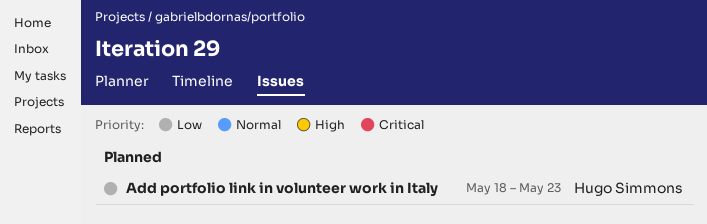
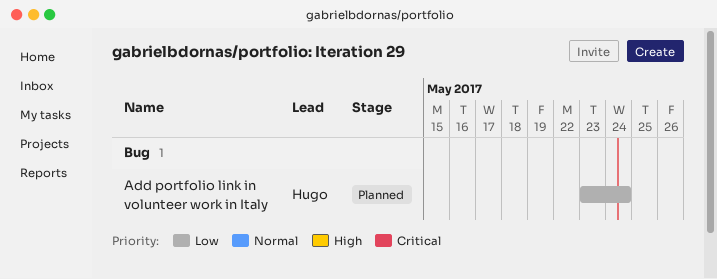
Add portfolio link in volunteer work in Italy, start: May 18 -> May 23
Add portfolio link in volunteer work in Italy, due: May 23 -> May 24

